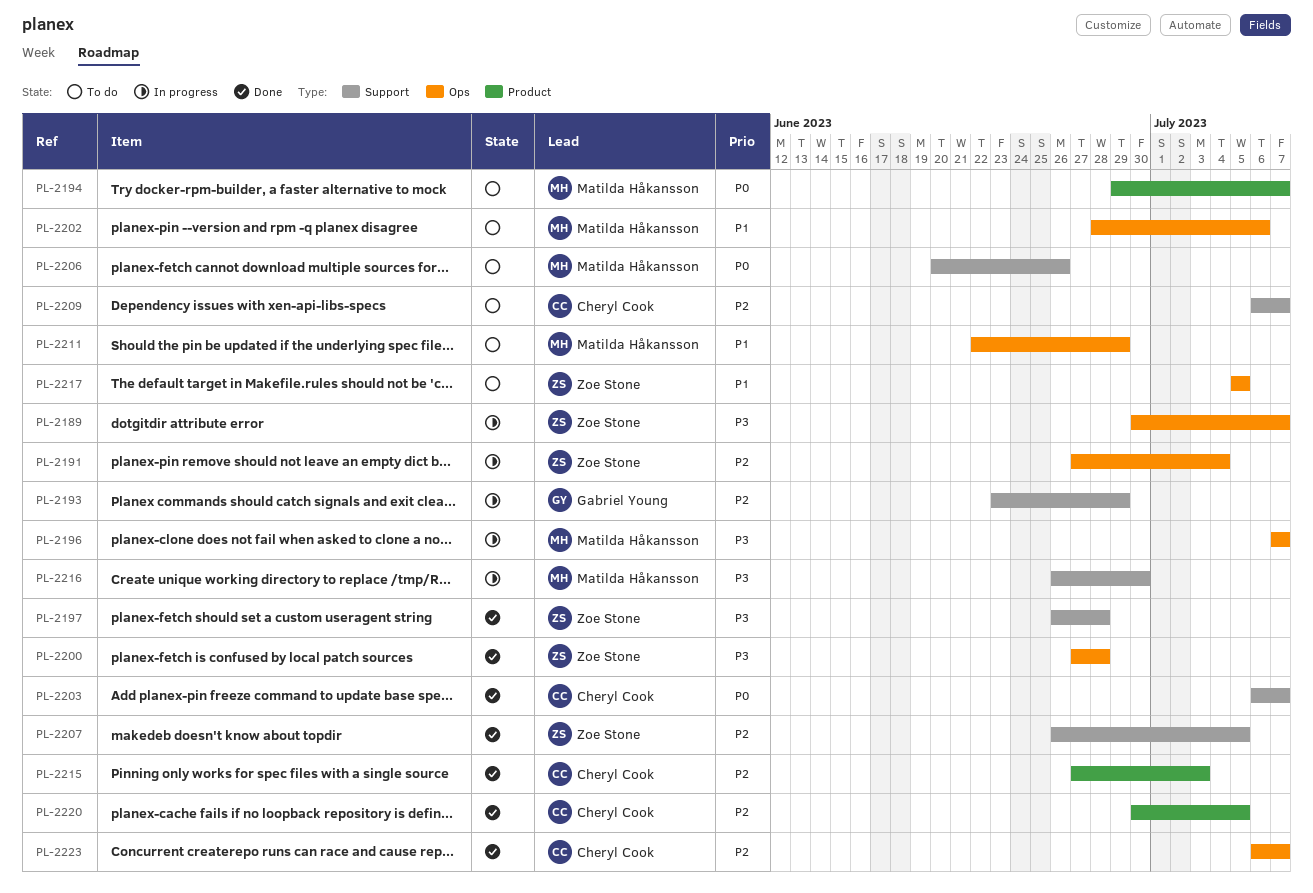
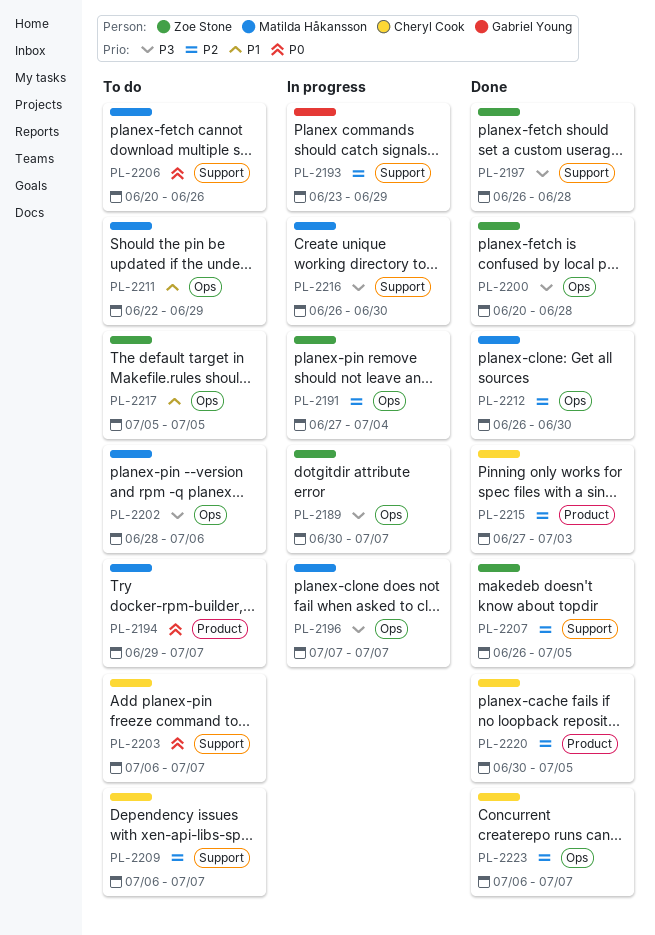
PL-2200, start: Jun 27 -> Jun 20
PL-2202, priority: P1 -> P3
PL-2203, status: Done -> To do
PL-2212: none -> present

